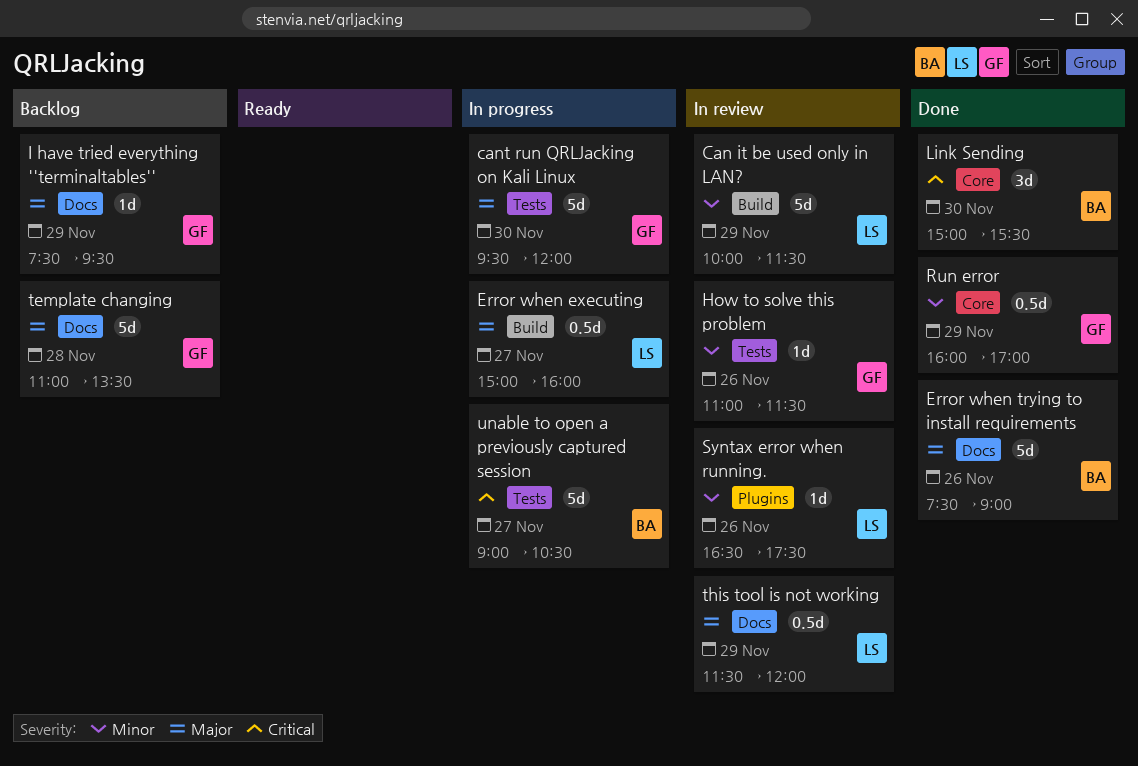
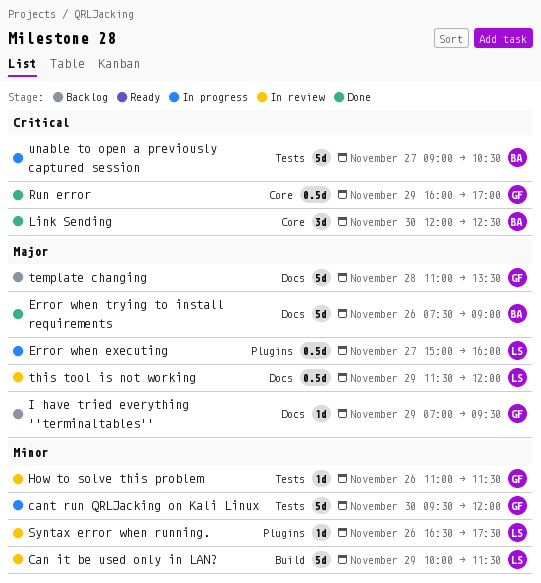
cant run QRLJacking on Kali Linux, priority: Major -> Minor
Error when executing, label: Build -> Plugins
I have tried everything ''terminaltables'', begins: 07:30 -> 07:00
Link Sending, begins: 15:00 -> 12:00
Link Sending, ends: 15:30 -> 12:30
Run error, priority: Minor -> Critical

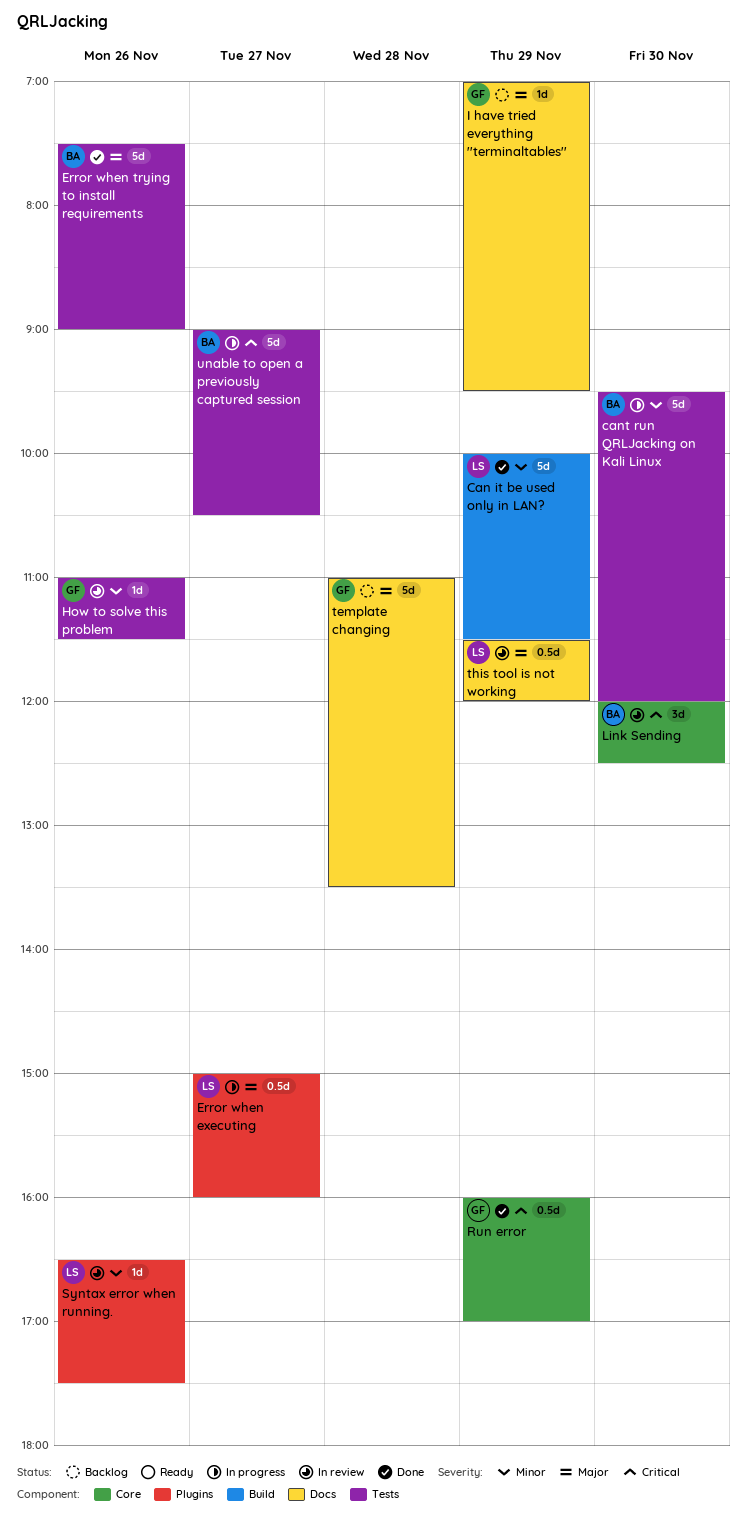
Can it be used only in LAN?, status: In review -> Done
cant run QRLJacking on Kali Linux, owner: GF -> BA
Error when trying to install requirements, label: Docs -> Tests
Link Sending, status: Done -> In review

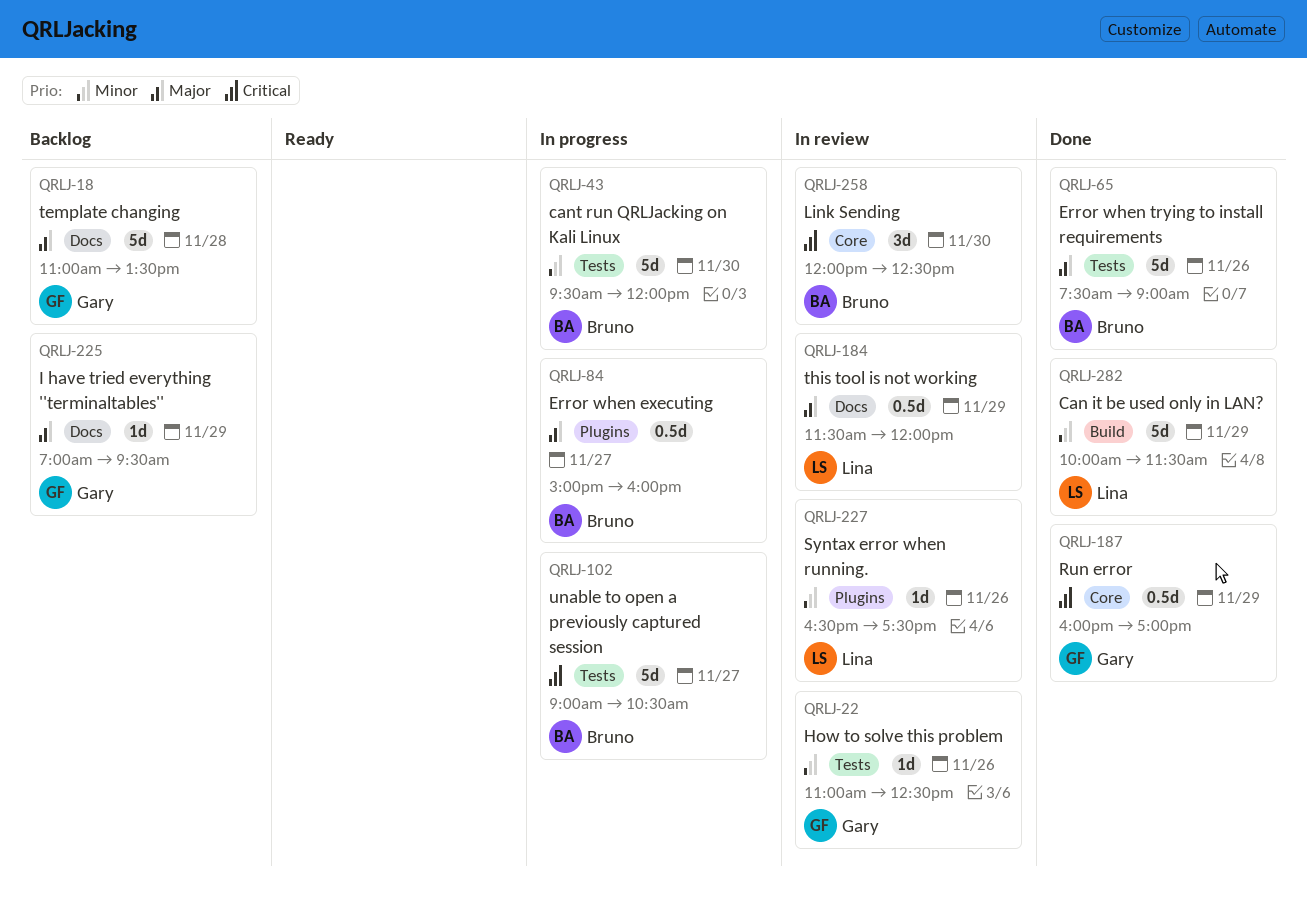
Error when executing, owner: Lina -> Bruno
How to solve this problem, ends: 11:30 -> 12:30

